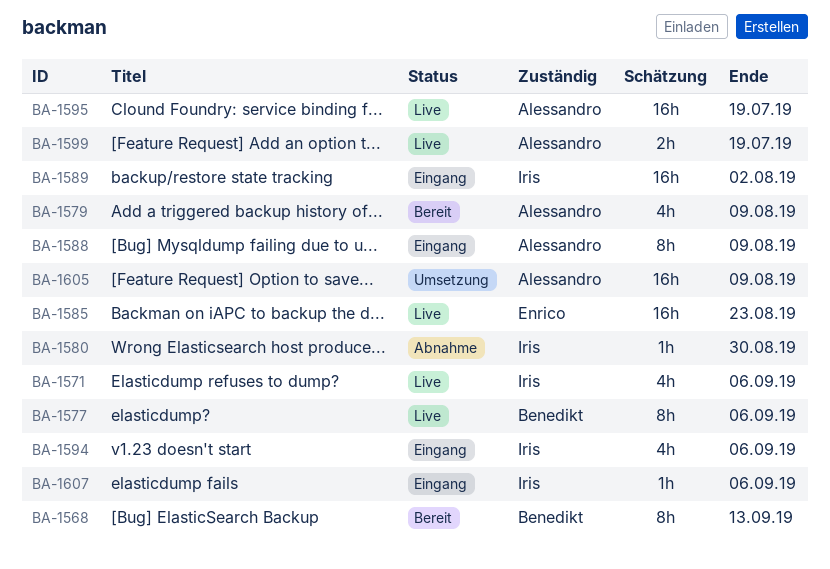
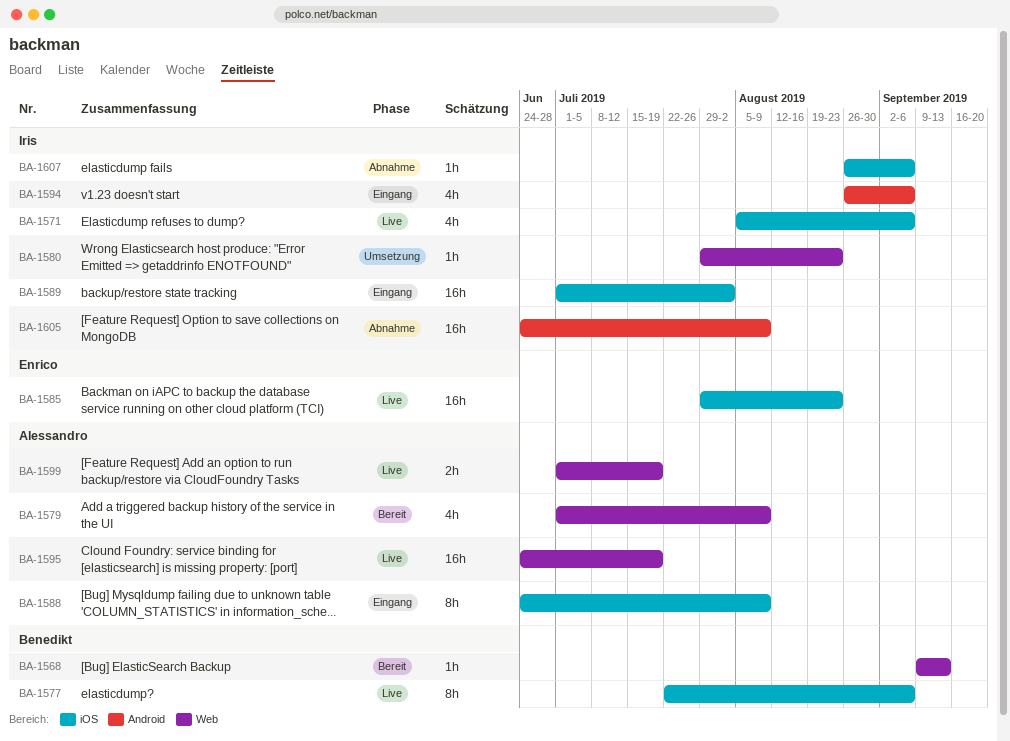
BA-1568, estimate: 8h -> 1h
BA-1580, status: Abnahme -> Umsetzung
BA-1580, due: Aug 30 -> Aug 23
BA-1605, status: Umsetzung -> Abnahme
BA-1605, owner: Alessandro -> Iris
BA-1607, status: Eingang -> Abnahme

